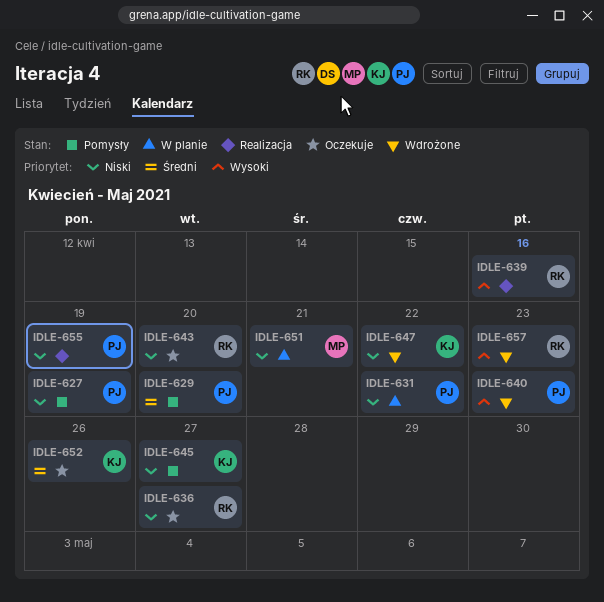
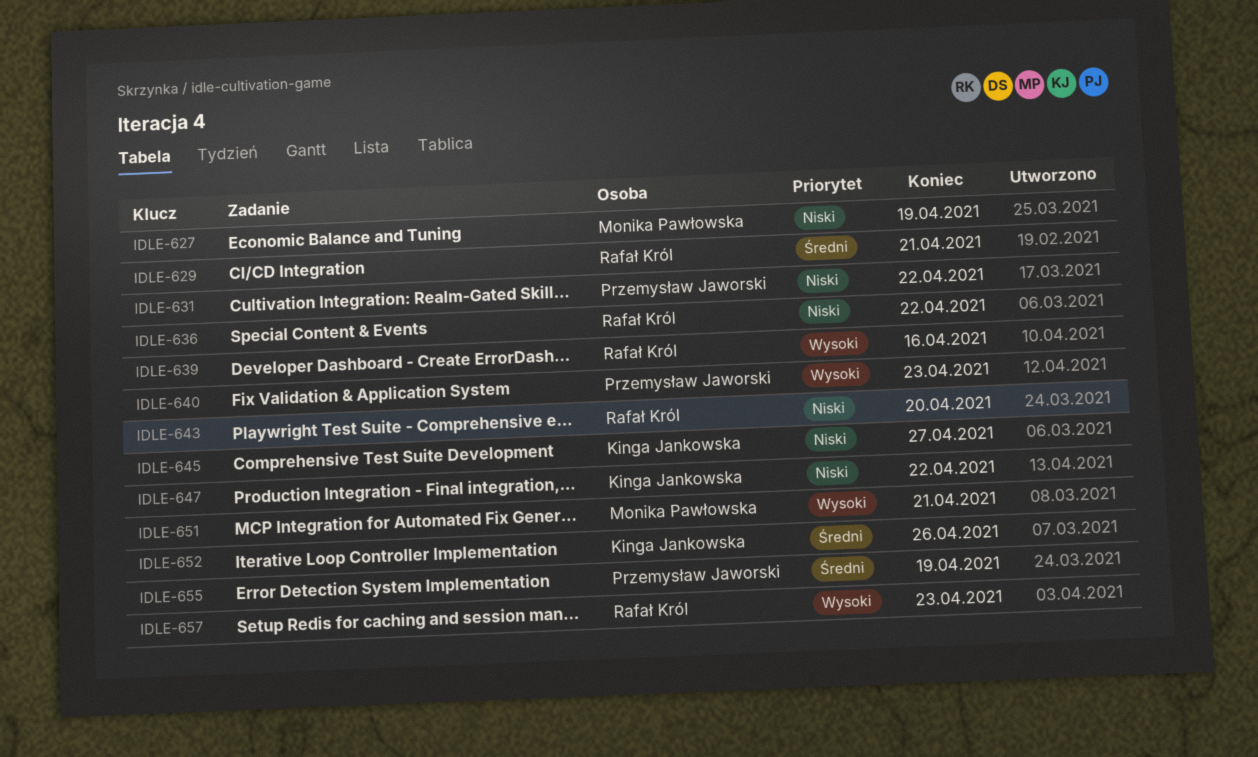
IDLE-627, owner: Przemysław Jaworski -> Monika Pawłowska
IDLE-629, owner: Przemysław Jaworski -> Rafał Król
IDLE-629, due: Apr 20 -> Apr 21
IDLE-636, due: Apr 27 -> Apr 22
IDLE-651, priority: Niski -> Wysoki
IDLE-655, priority: Niski -> Średni

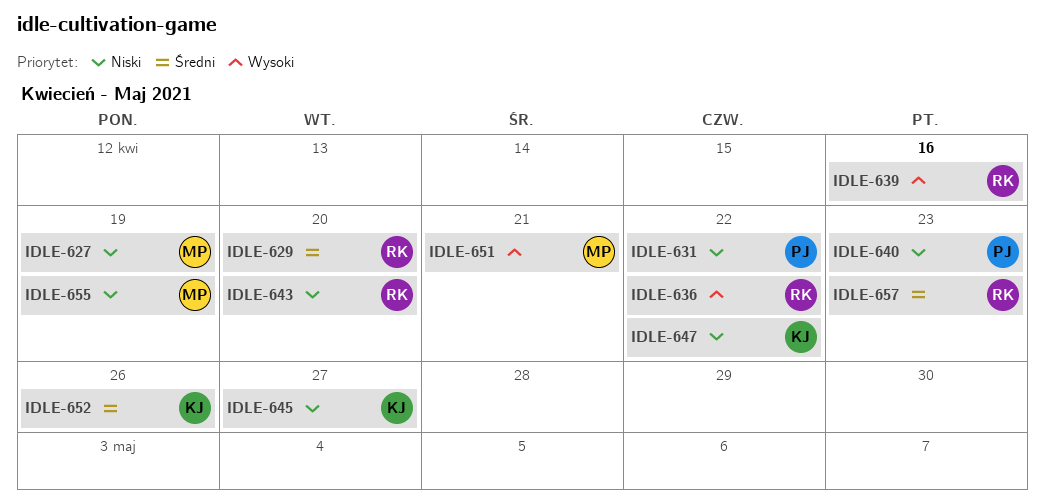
IDLE-629, due: Apr 21 -> Apr 20
IDLE-636, priority: Niski -> Wysoki
IDLE-640, priority: Wysoki -> Niski
IDLE-655, owner: Przemysław Jaworski -> Monika Pawłowska
IDLE-655, priority: Średni -> Niski
IDLE-657, priority: Wysoki -> Średni

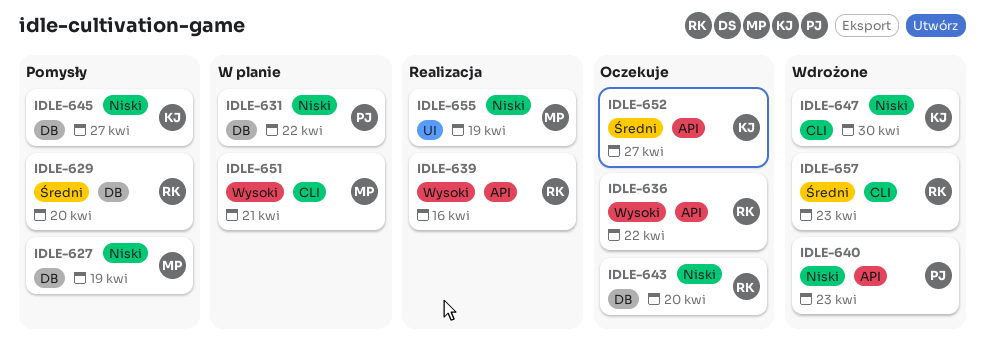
IDLE-647, due: Apr 22 -> Apr 30
IDLE-652, due: Apr 26 -> Apr 27

